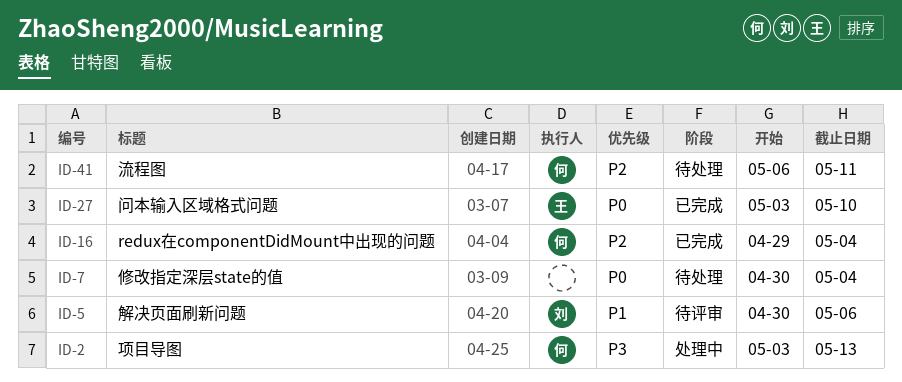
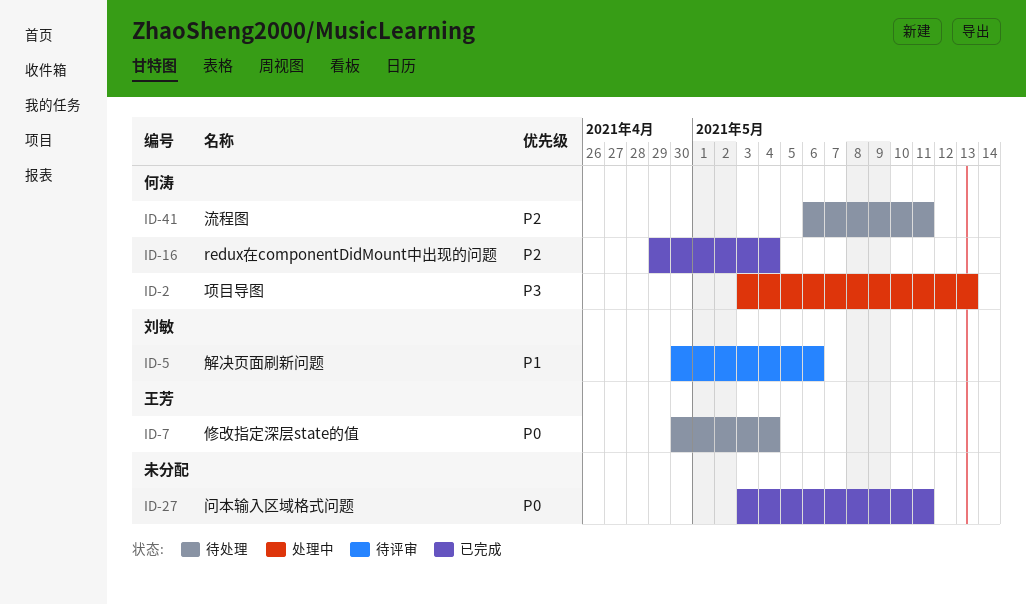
ID-7, owner: none -> 王芳
ID-27, owner: 王芳 -> none
ID-27, due: May 10 -> May 11

